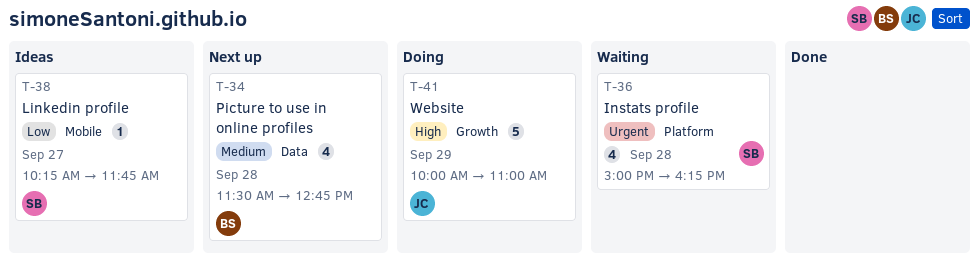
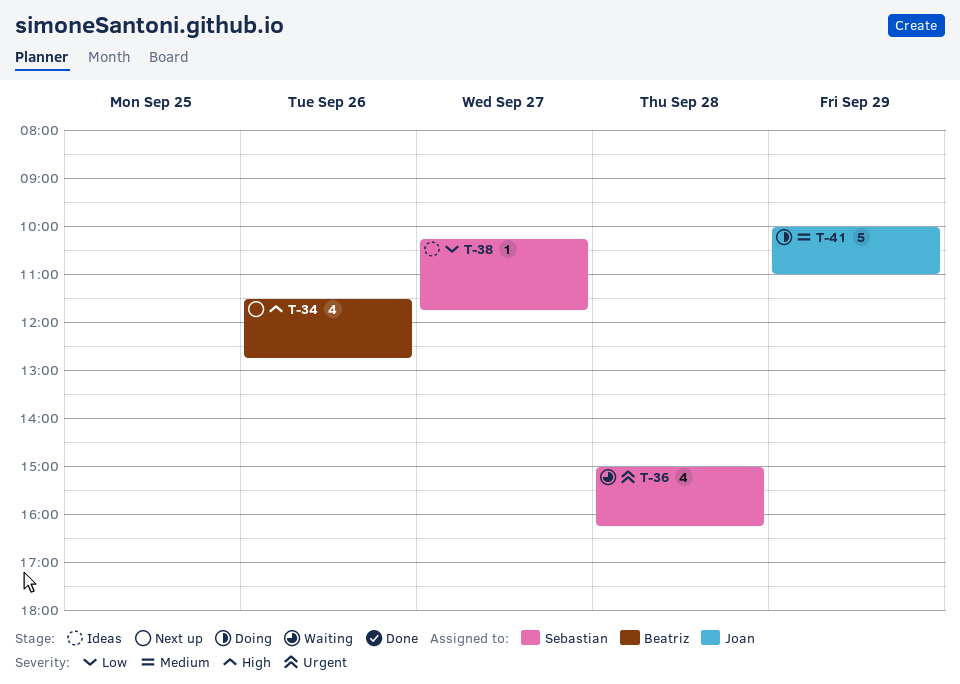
T-34, priority: Medium -> High
T-34, day: Sep 28 -> Sep 26
T-41, priority: High -> Medium

